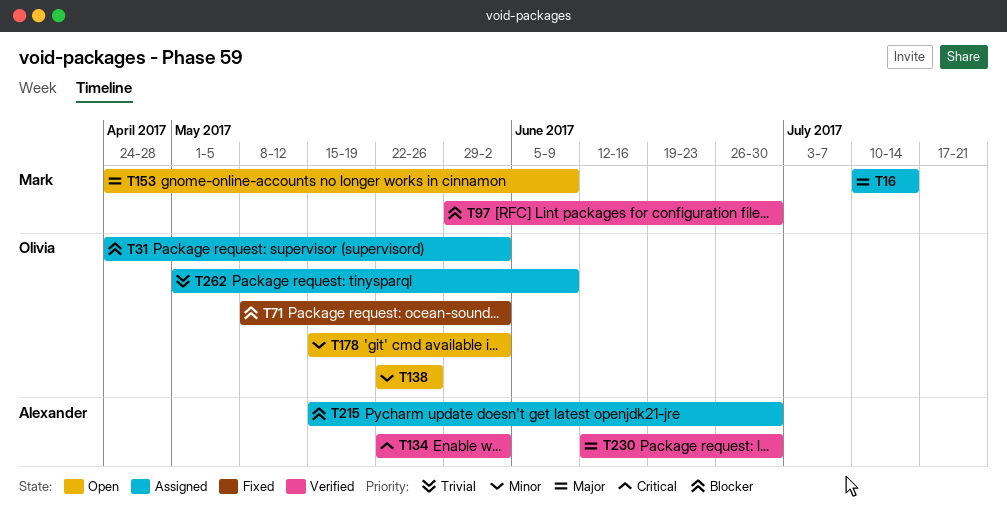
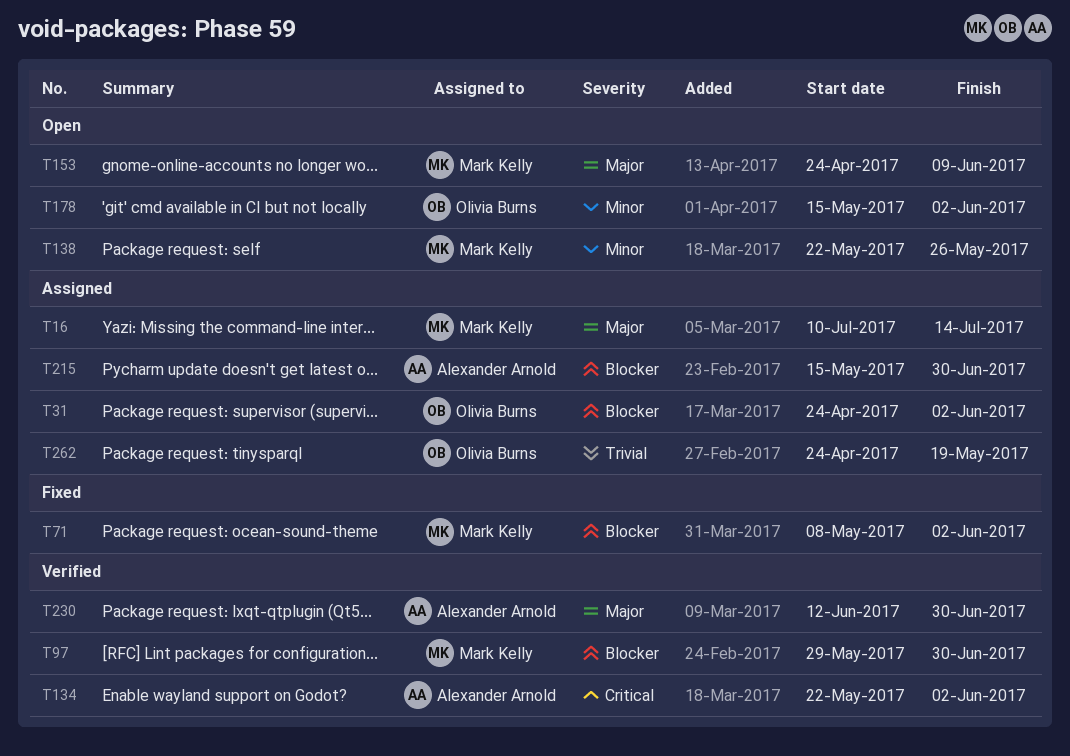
T71, owner: Olivia Burns -> Mark Kelly
T138, owner: Olivia Burns -> Mark Kelly
T262, start: May 1 -> Apr 24
T262, due: Jun 9 -> May 19

